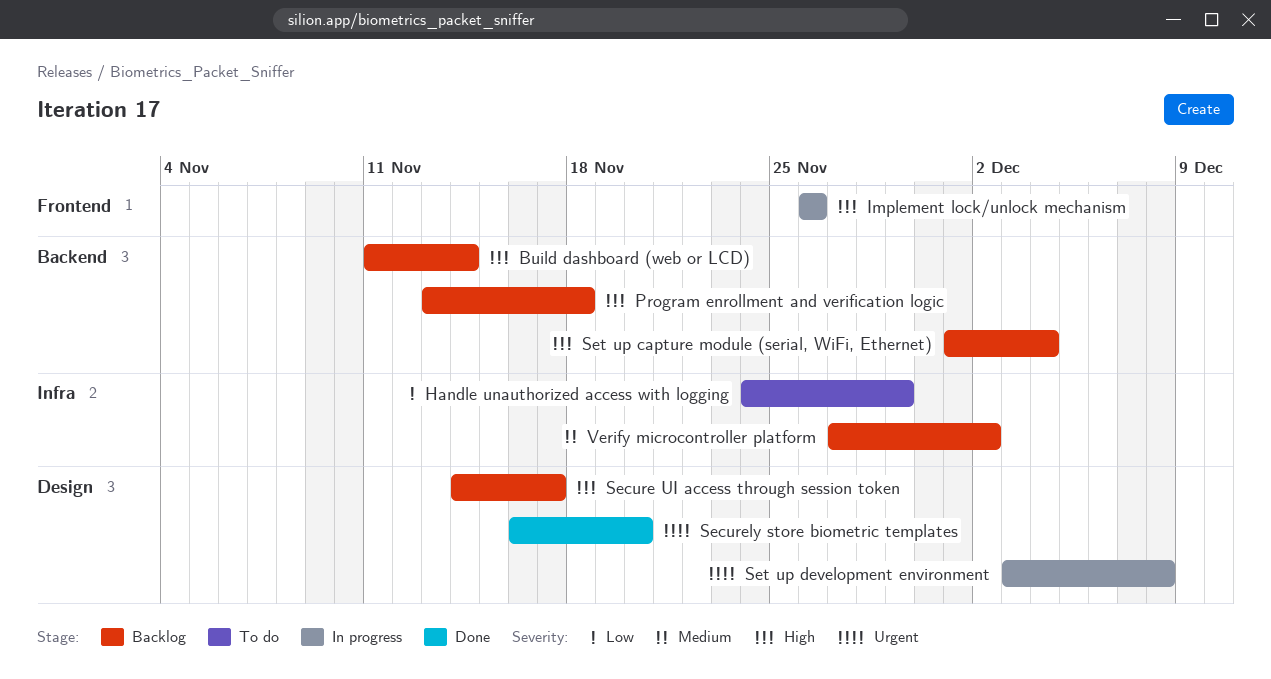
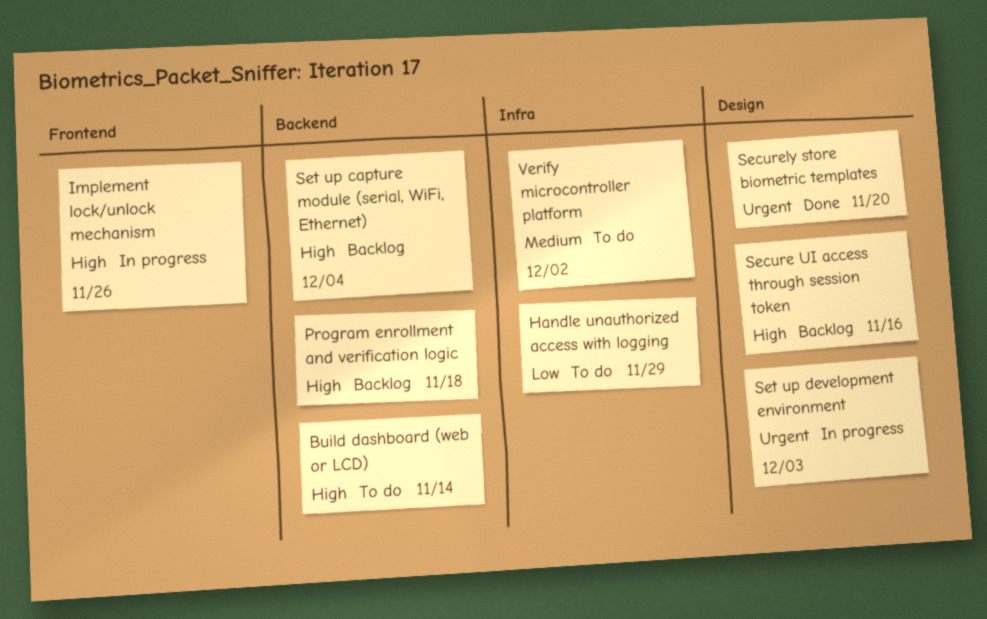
Build dashboard (web or LCD), status: Backlog -> To do
Secure UI access through session token, due: Nov 17 -> Nov 16
Set up development environment, due: Dec 8 -> Dec 3
Verify microcontroller platform, status: Backlog -> To do

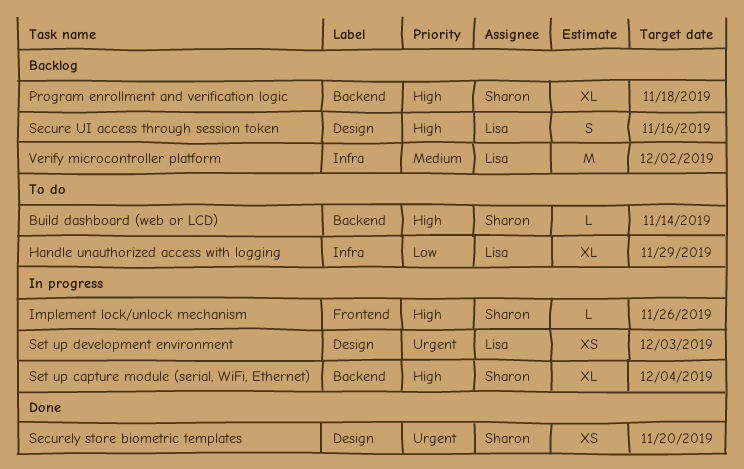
Set up capture module (serial, WiFi, Ethernet), status: Backlog -> In progress
Verify microcontroller platform, status: To do -> Backlog

